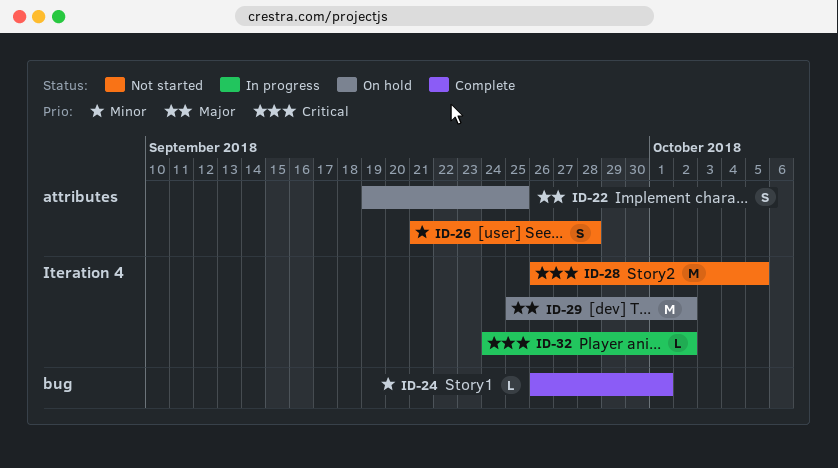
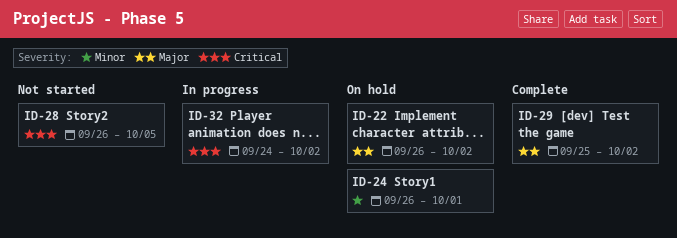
ID-22, start: Sep 19 -> Sep 26
ID-22, due: Sep 25 -> Oct 2
ID-24, status: Complete -> On hold
ID-26: present -> none
ID-29, status: On hold -> Complete

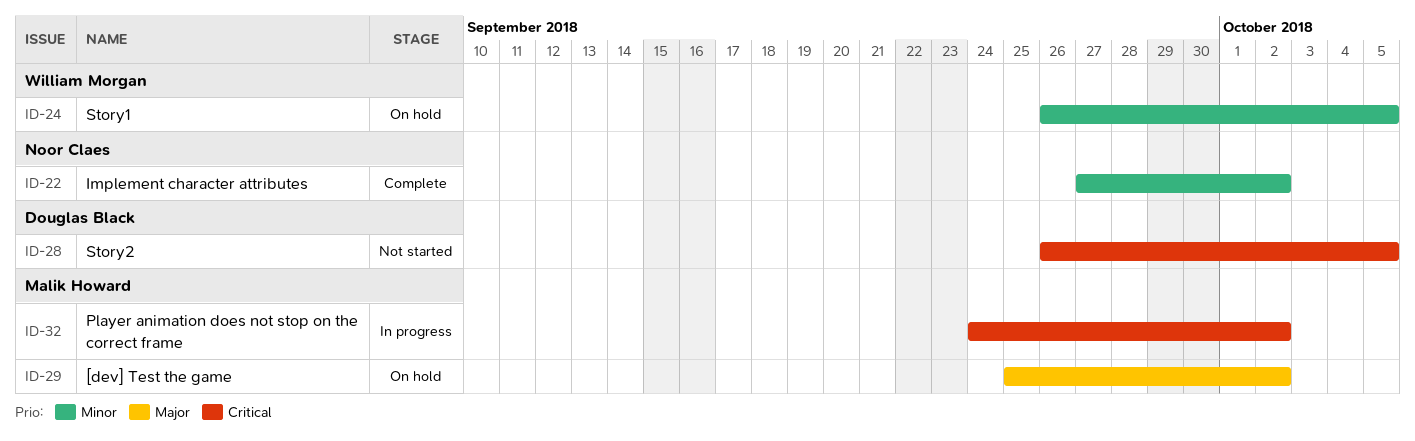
ID-22, status: On hold -> Complete
ID-22, priority: Major -> Minor
ID-22, start: Sep 26 -> Sep 27
ID-24, due: Oct 1 -> Oct 5
ID-29, status: Complete -> On hold

